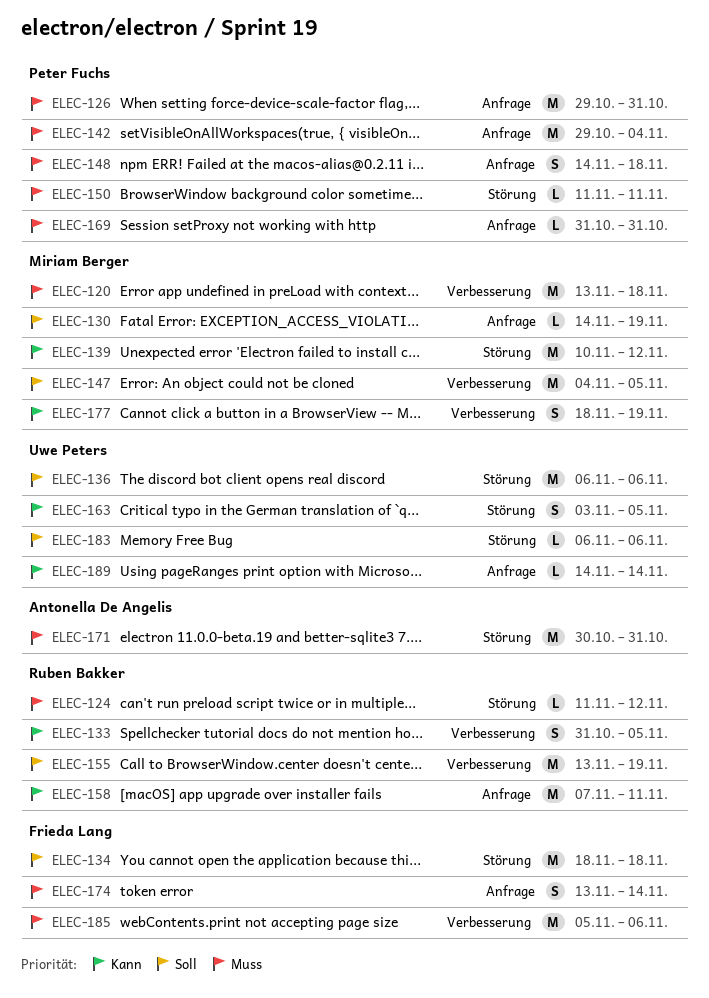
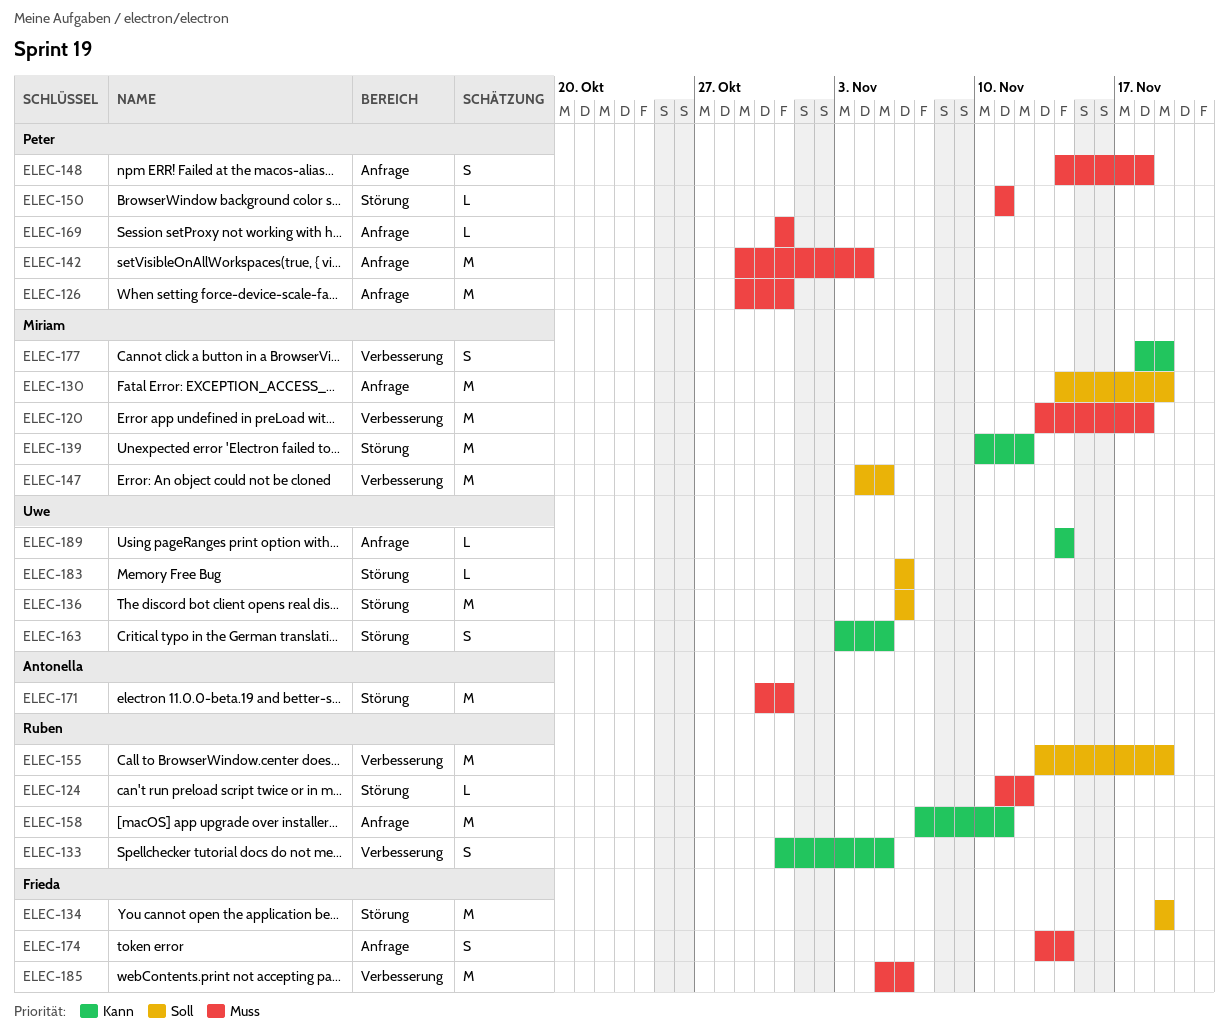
ELEC-130, estimate: L -> M
ELEC-134, start: Nov 18 -> Nov 19
ELEC-134, due: Nov 18 -> Nov 19

